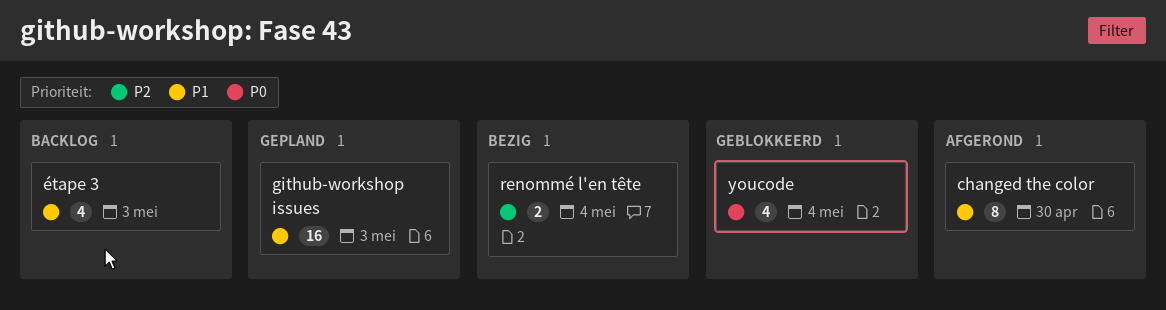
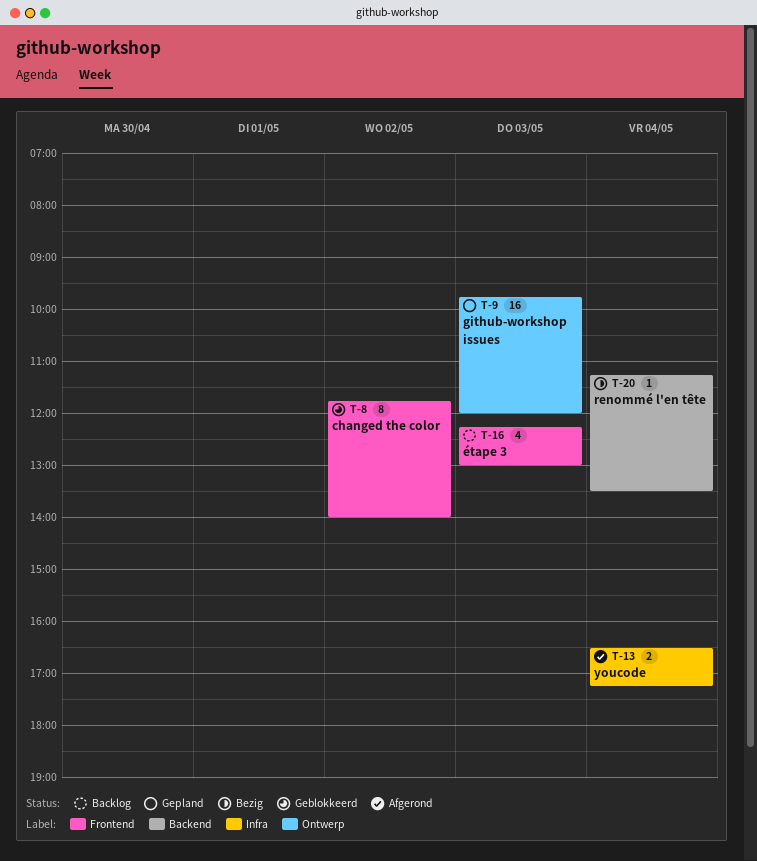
changed the color, status: Afgerond -> Geblokkeerd
changed the color, day: Apr 30 -> May 2
renommé l'en tête, estimate: 2 -> 1
youcode, status: Geblokkeerd -> Afgerond
youcode, estimate: 4 -> 2

